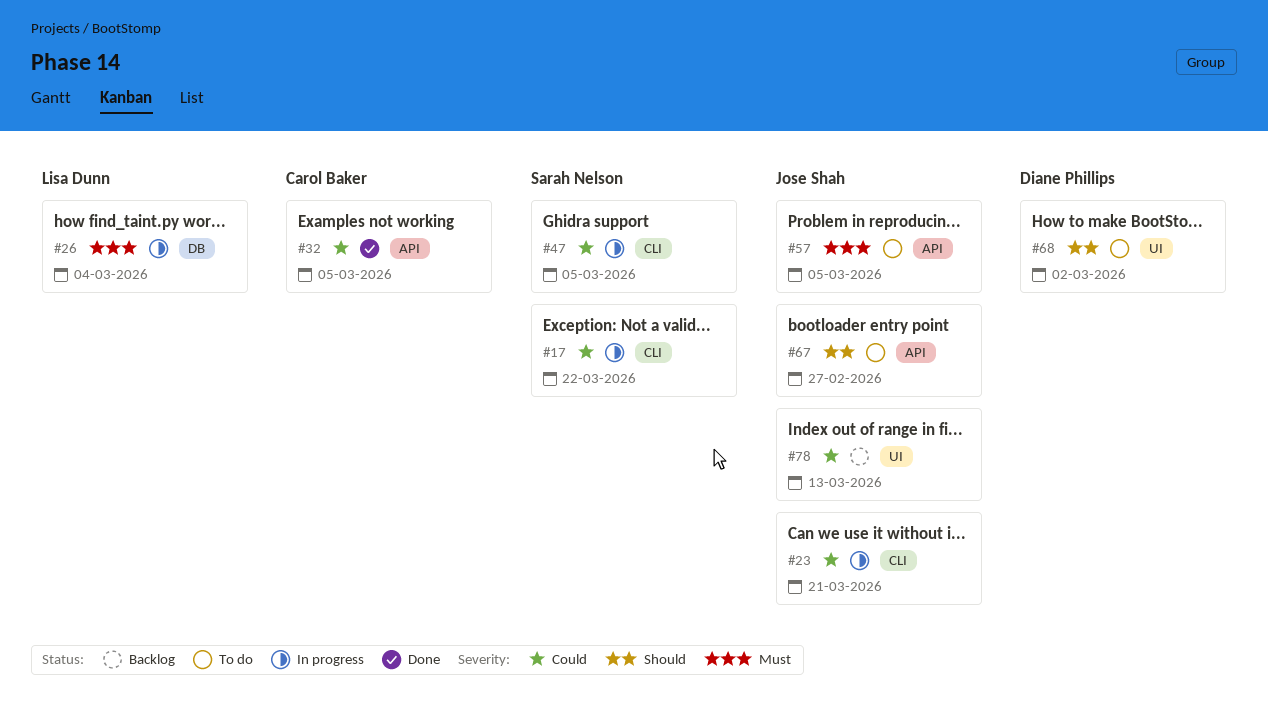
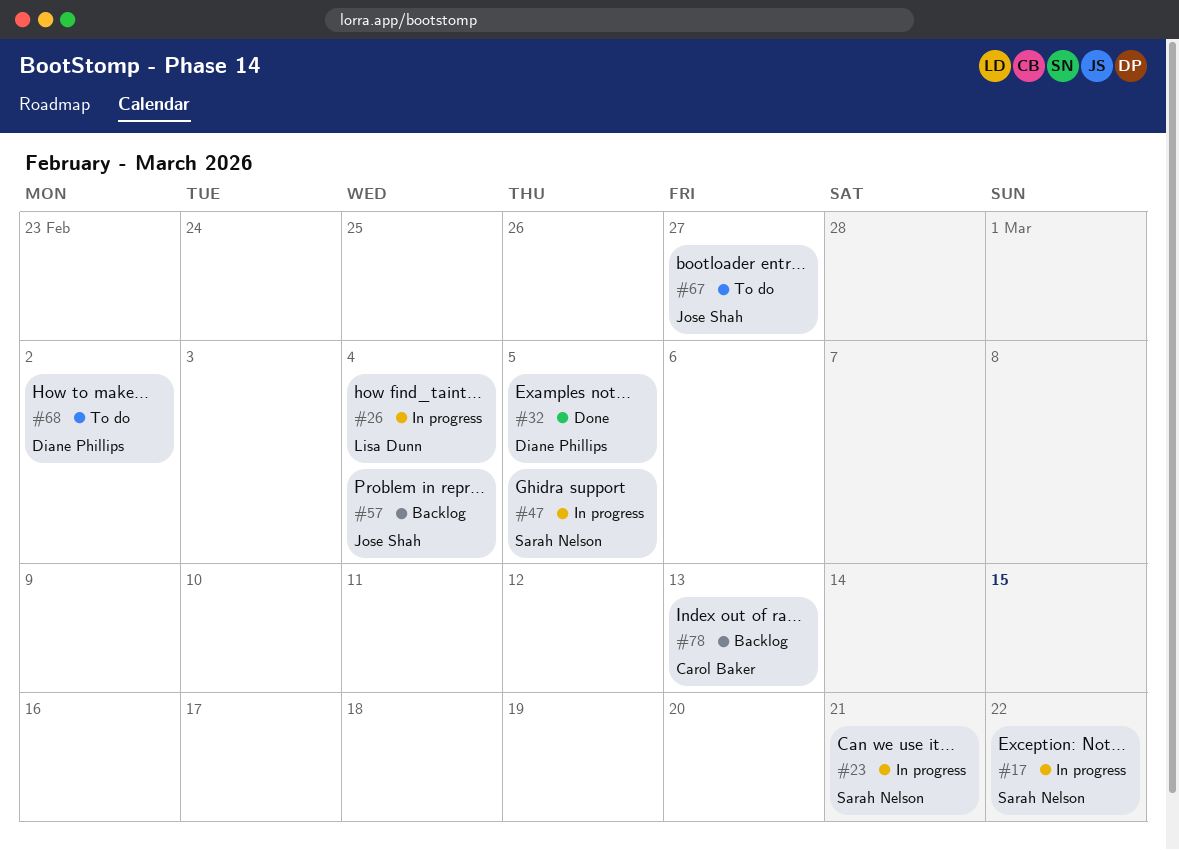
#23, owner: Jose Shah -> Sarah Nelson
#32, owner: Carol Baker -> Diane Phillips
#57, status: To do -> Backlog
#57, due: Mar 5 -> Mar 4
#78, owner: Jose Shah -> Carol Baker

